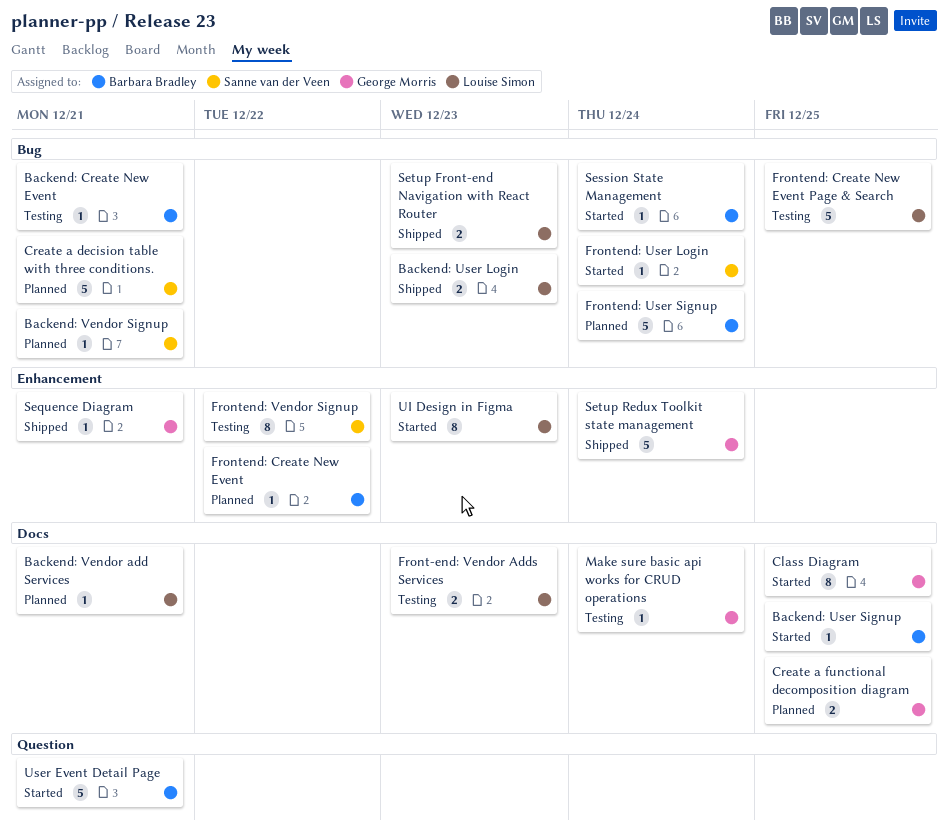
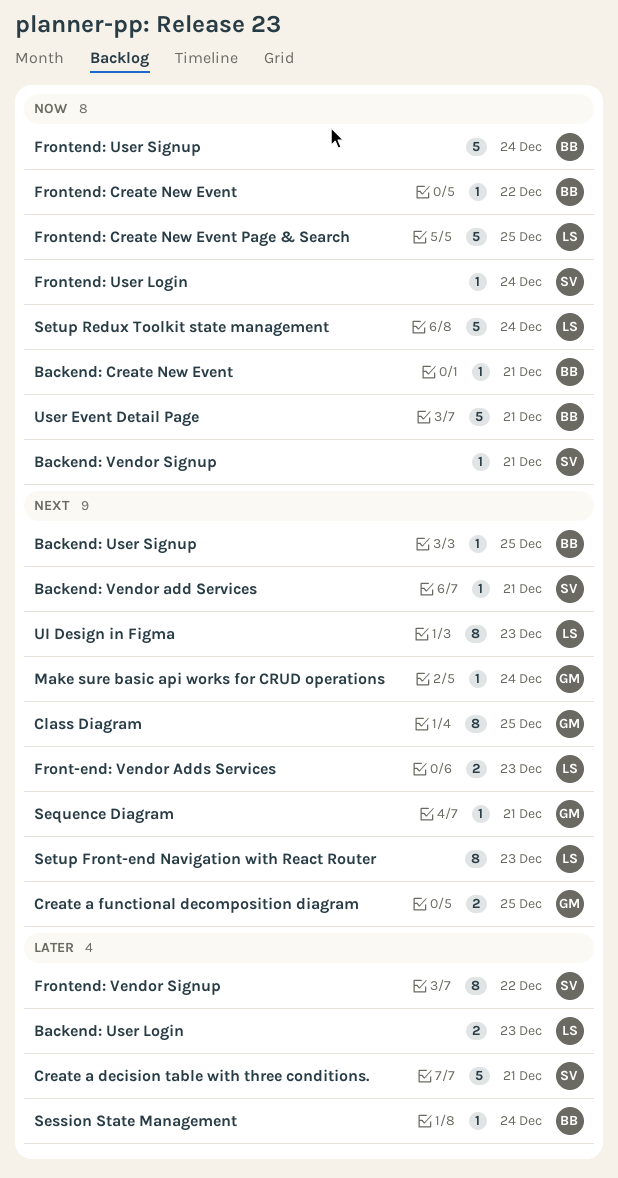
Backend: Vendor add Services, owner: Louise Simon -> Sanne van der Veen
Setup Front-end Navigation with React Router, estimate: 2 -> 8
Setup Redux Toolkit state management, owner: George Morris -> Louise Simon

